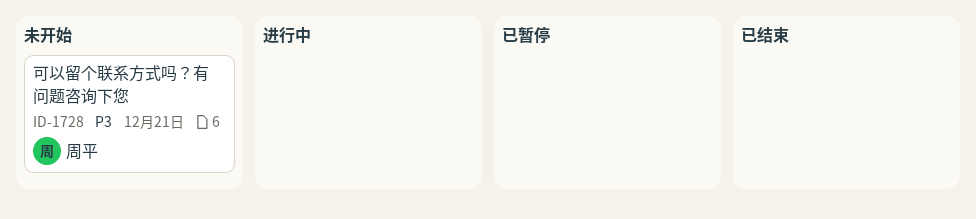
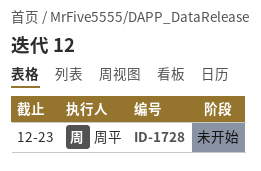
ID-1728, due: Dec 21 -> Dec 23

